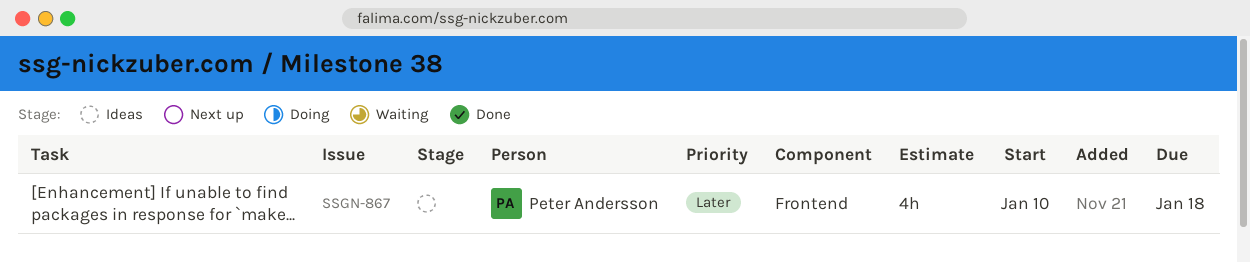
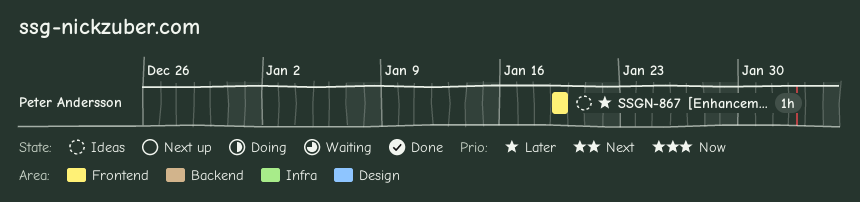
SSGN-867, estimate: 4h -> 1h
SSGN-867, start: Jan 10 -> Jan 19
SSGN-867, due: Jan 18 -> Jan 19

